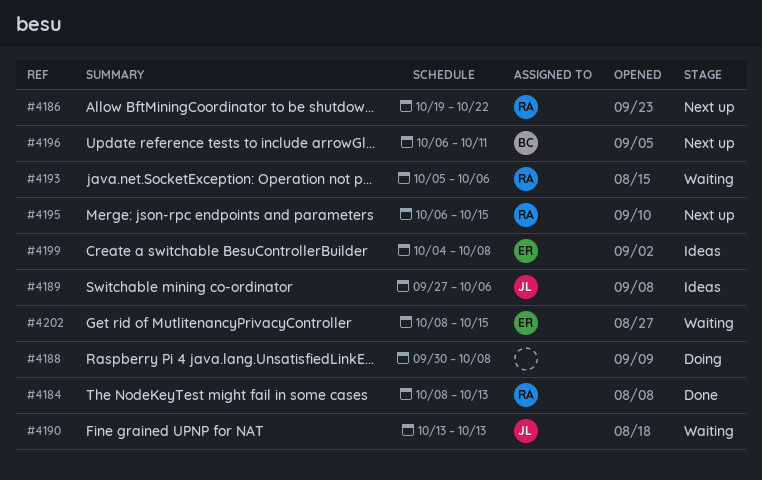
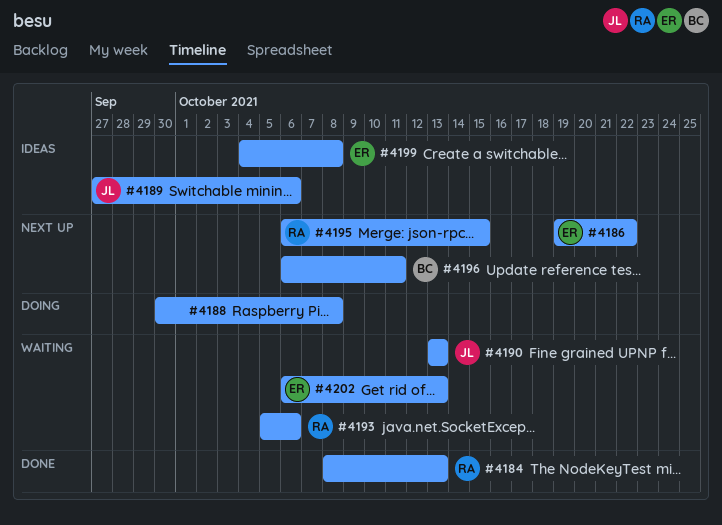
#4186, owner: RA -> ER
#4202, start: Oct 8 -> Oct 6
#4202, due: Oct 15 -> Oct 13

